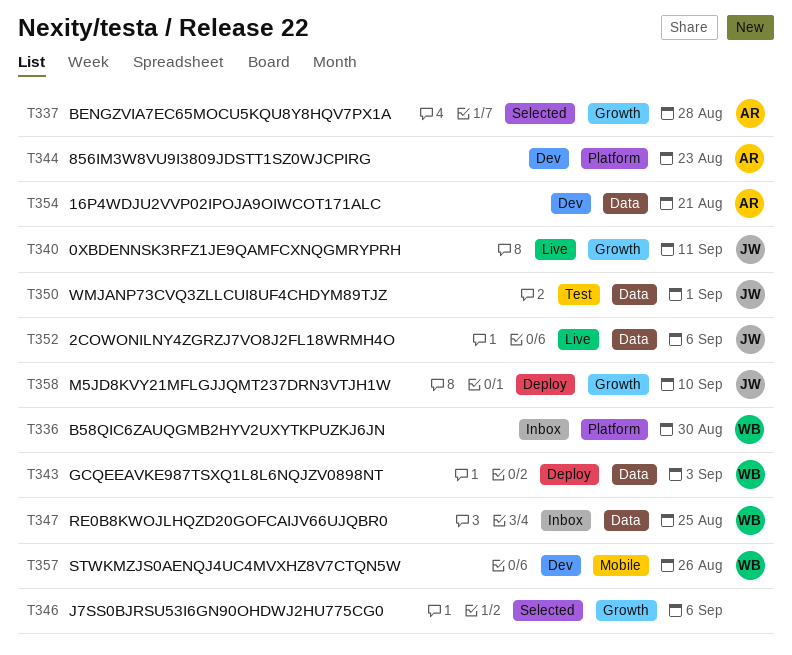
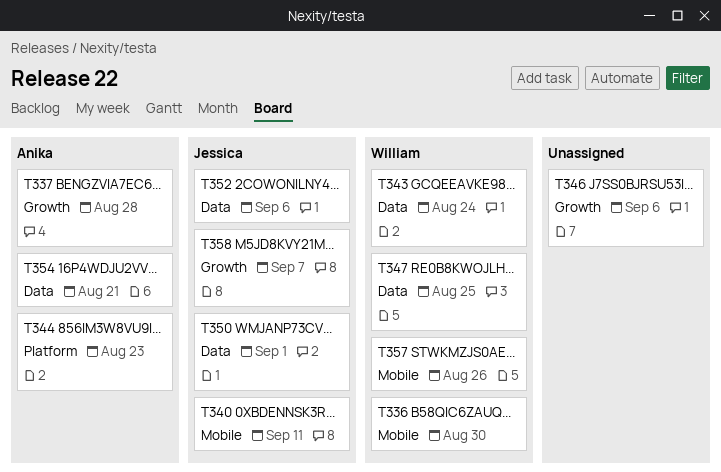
T336, label: Platform -> Mobile
T340, label: Growth -> Mobile
T343, due: Sep 3 -> Aug 24
T358, due: Sep 10 -> Sep 7

